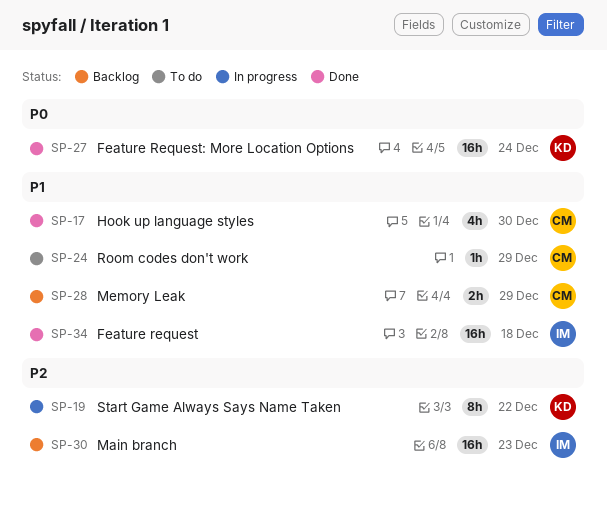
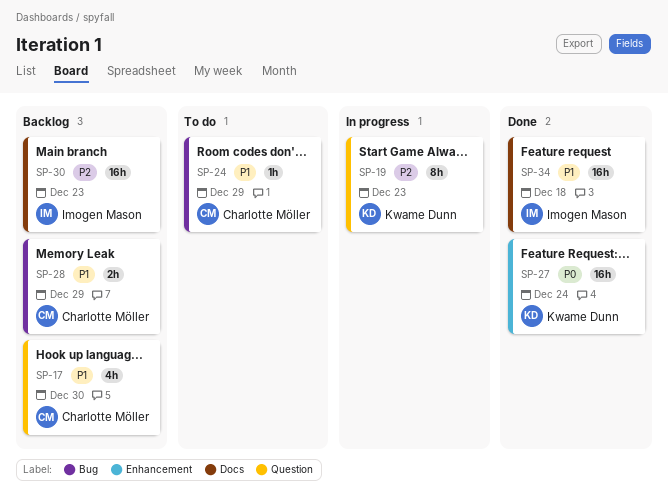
SP-17, status: Done -> Backlog
SP-19, due: Dec 22 -> Dec 23

